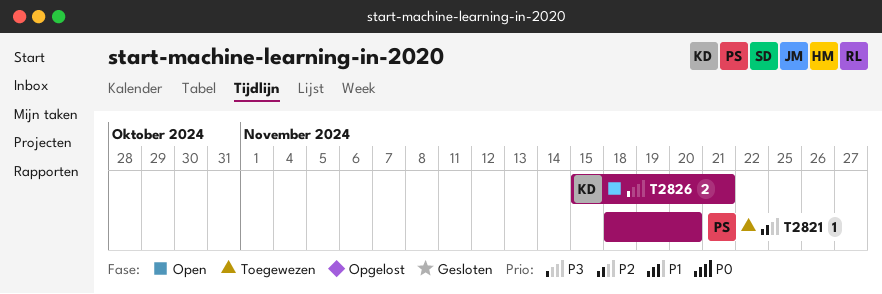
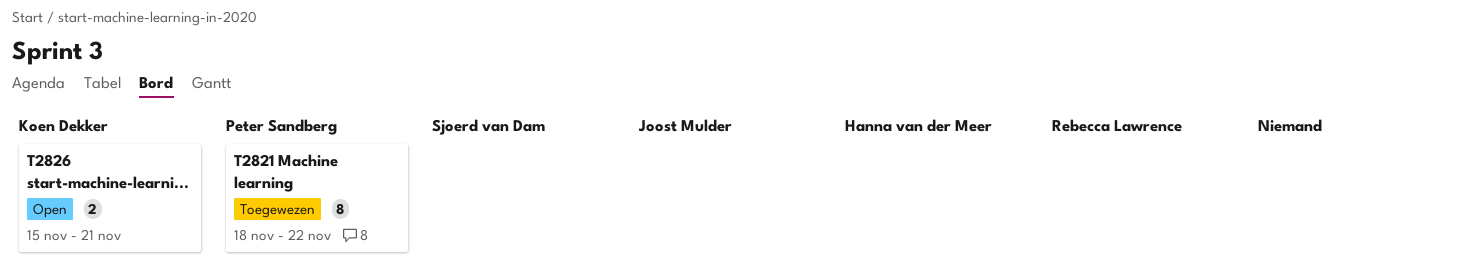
T2821, estimate: 1 -> 8
T2821, due: Nov 20 -> Nov 22

